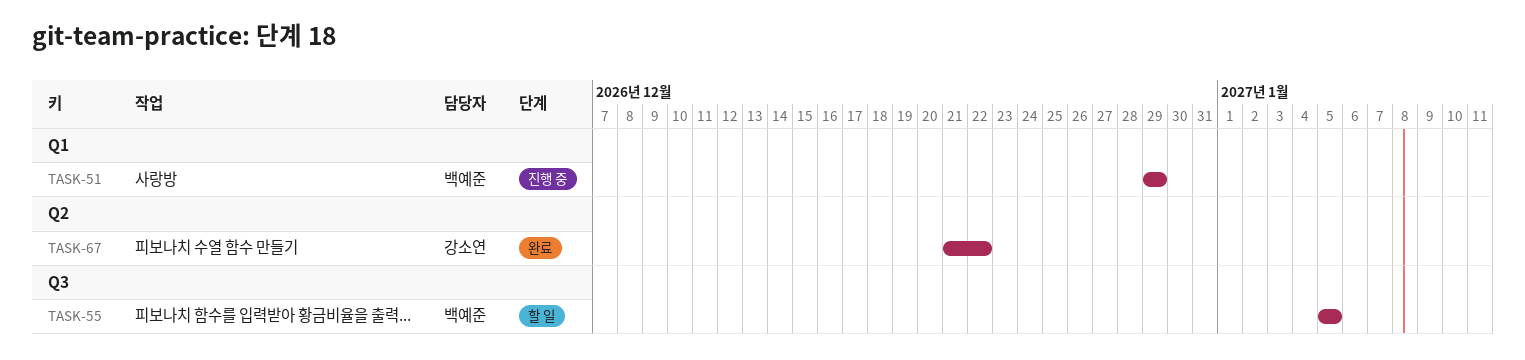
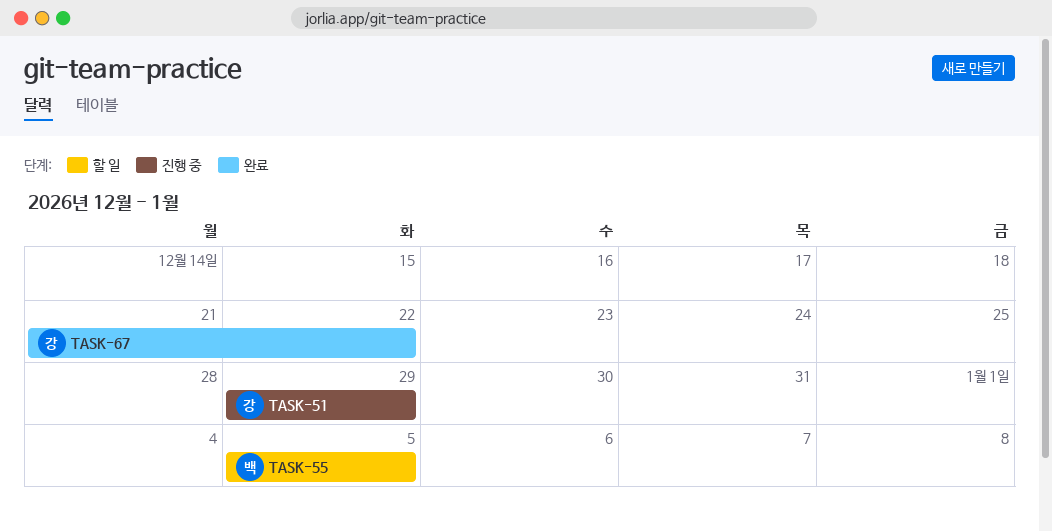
TASK-51, owner: 백예준 -> 강소연

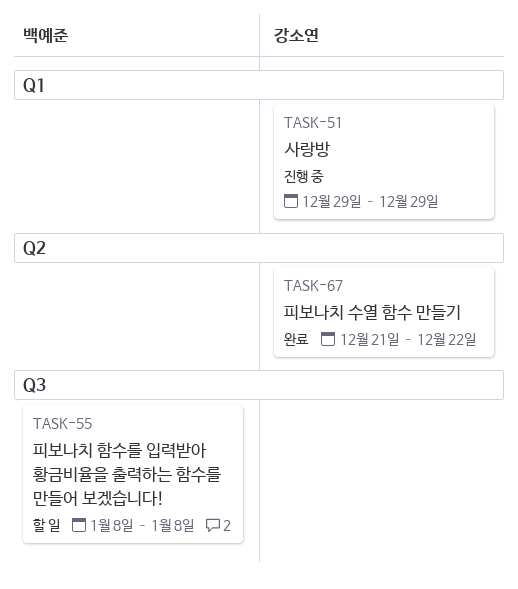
TASK-55, start: Jan 5 -> Jan 8
TASK-55, due: Jan 5 -> Jan 8

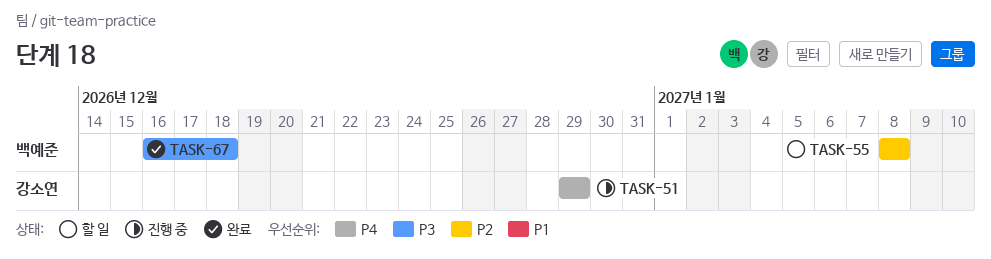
TASK-67, owner: 강소연 -> 백예준
TASK-67, start: Dec 21 -> Dec 16
TASK-67, due: Dec 22 -> Dec 18

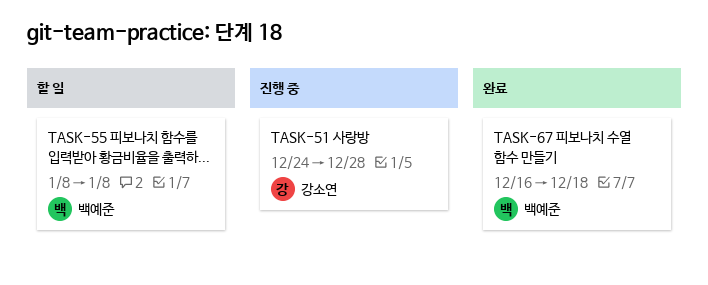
TASK-51, start: Dec 29 -> Dec 24
TASK-51, due: Dec 29 -> Dec 28

